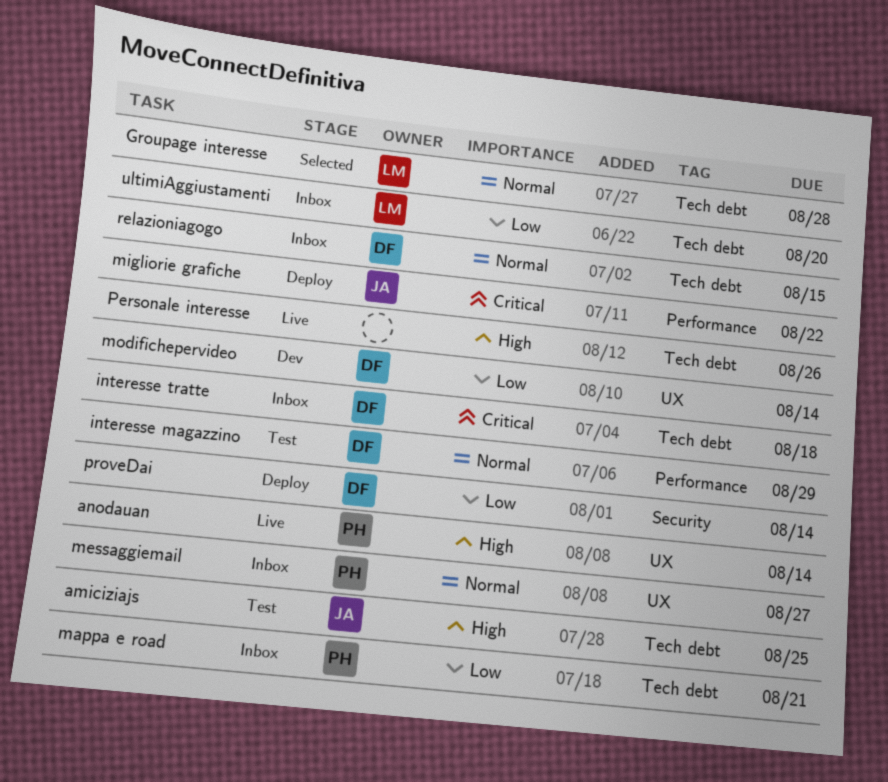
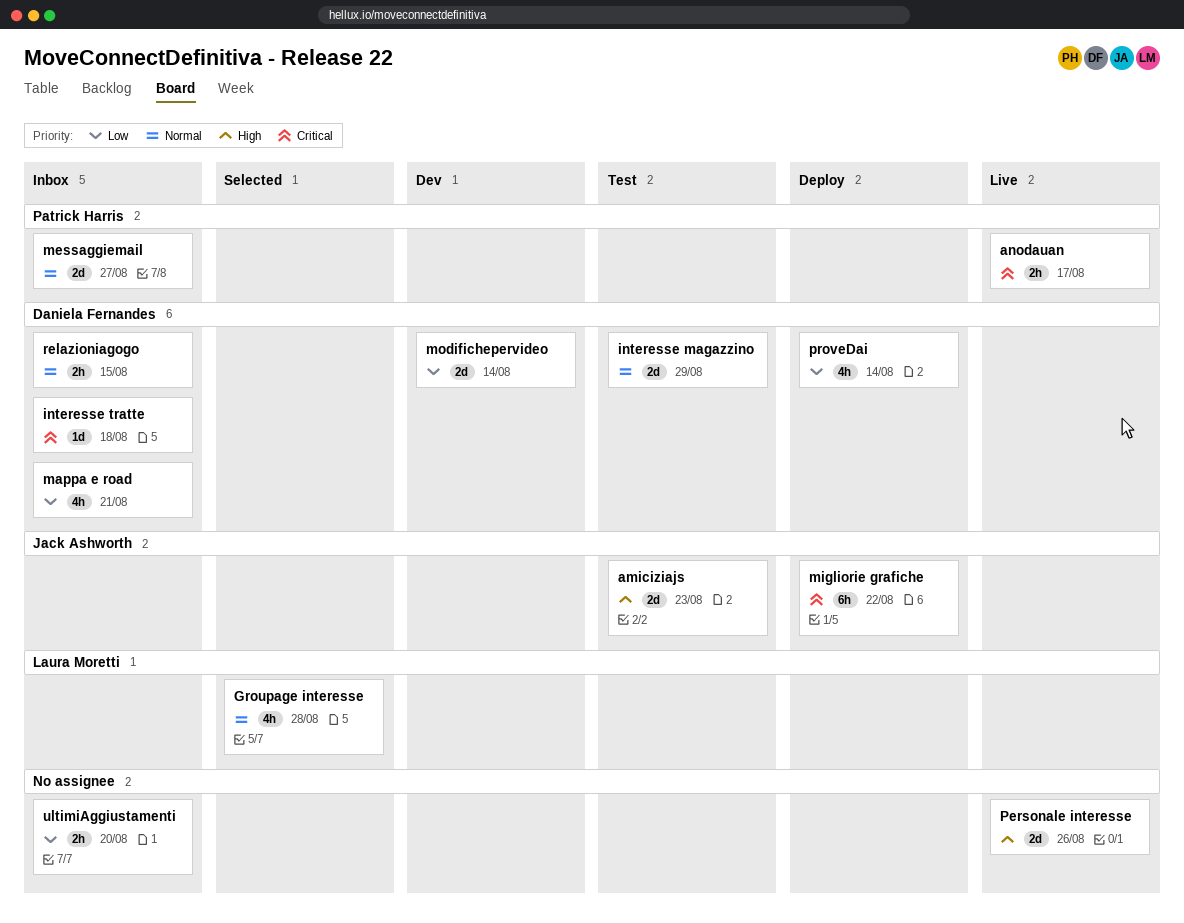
amiciziajs, due: Aug 25 -> Aug 23
anodauan, priority: High -> Critical
anodauan, due: Aug 14 -> Aug 17
mappa e road, owner: Patrick Harris -> Daniela Fernandes
ultimiAggiustamenti, owner: Laura Moretti -> none

